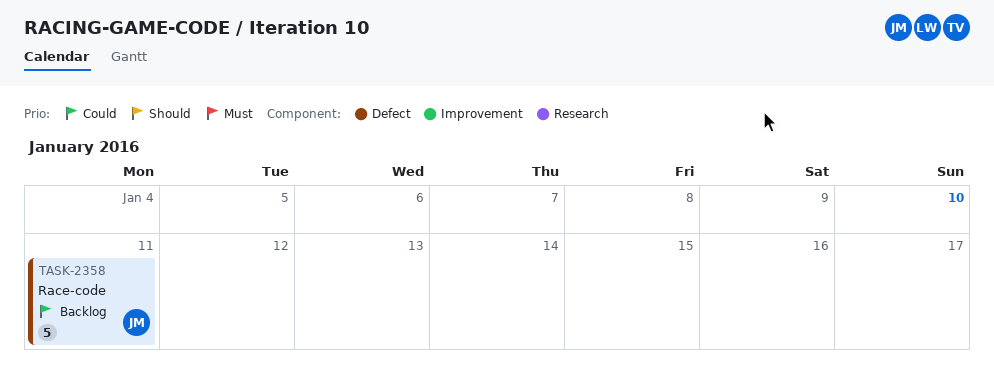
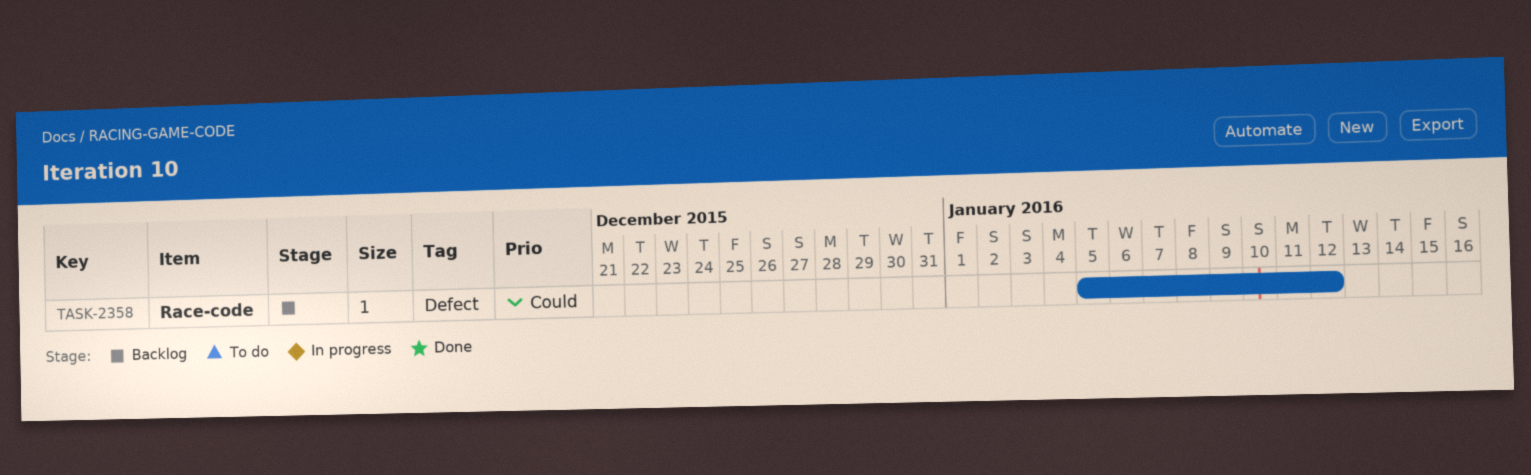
TASK-2358, estimate: 5 -> 1
TASK-2358, due: Jan 11 -> Jan 12

